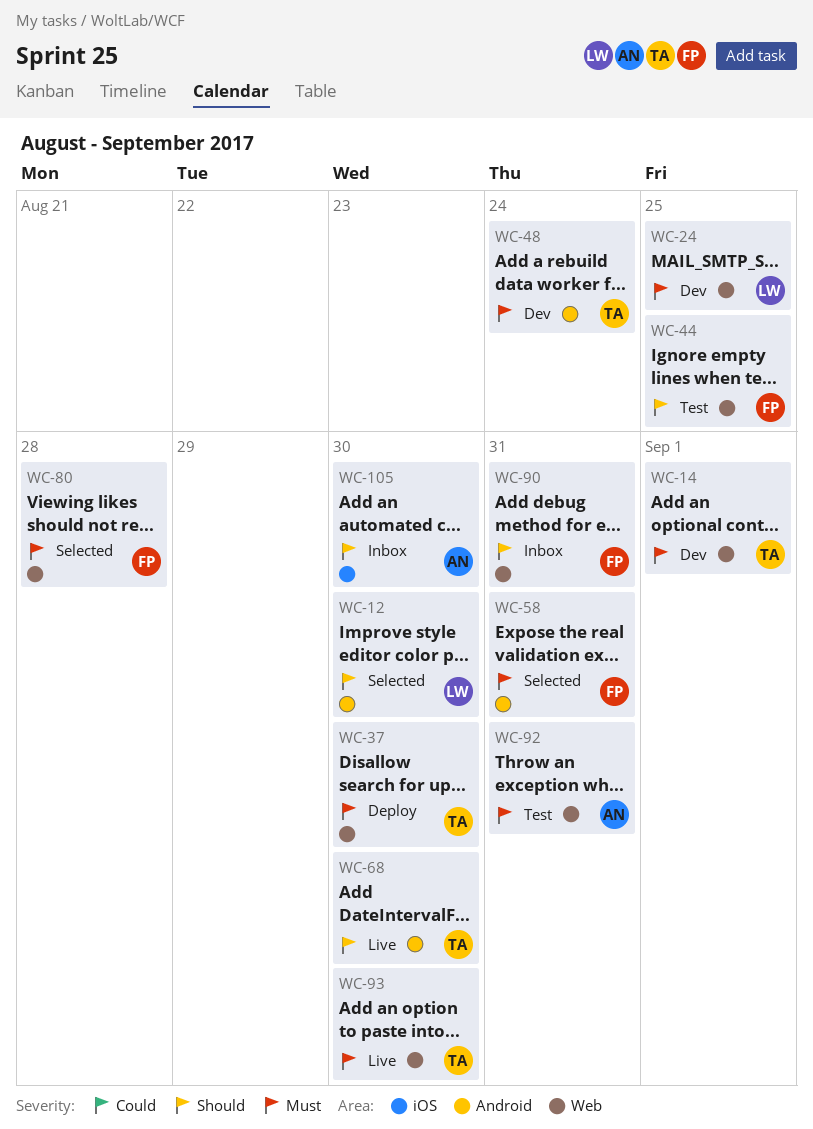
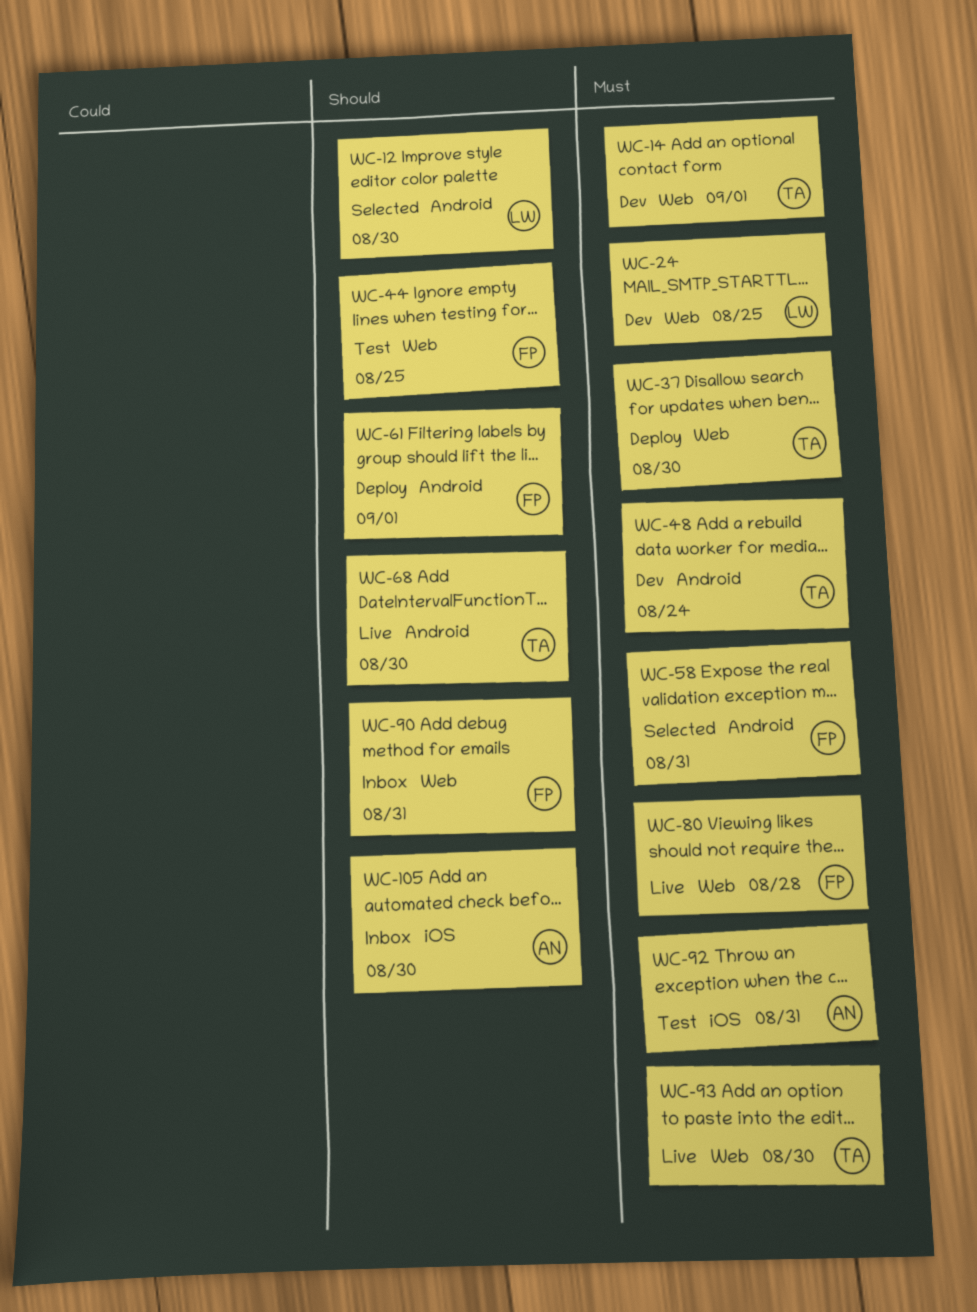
WC-61: none -> present
WC-80, status: Selected -> Live
WC-92, label: Web -> iOS

